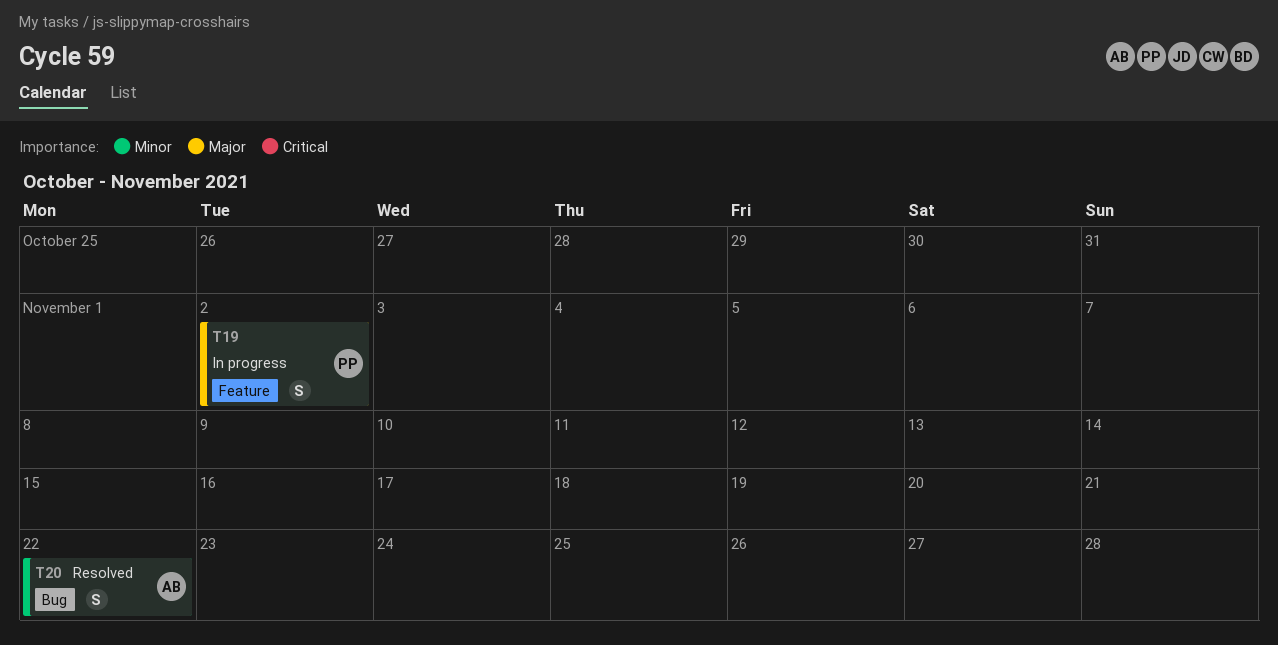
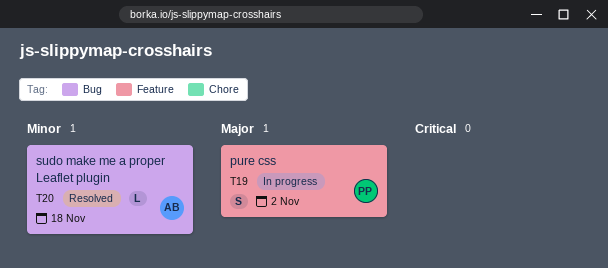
T20, estimate: S -> L
T20, due: Nov 22 -> Nov 18

